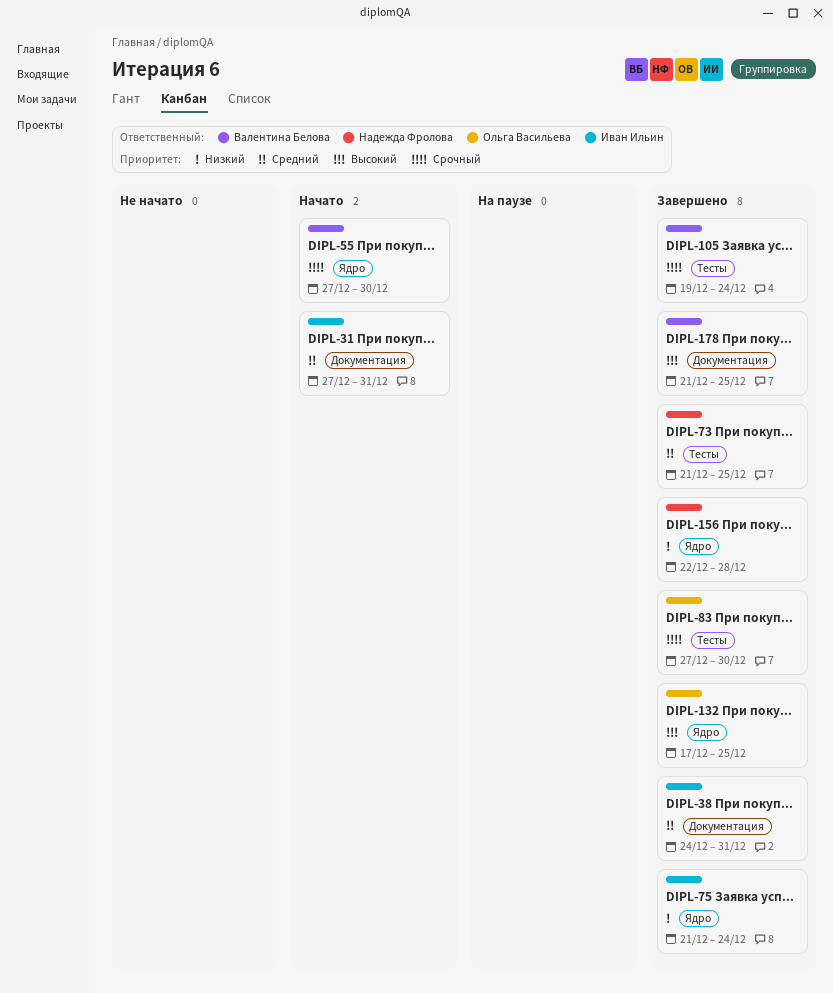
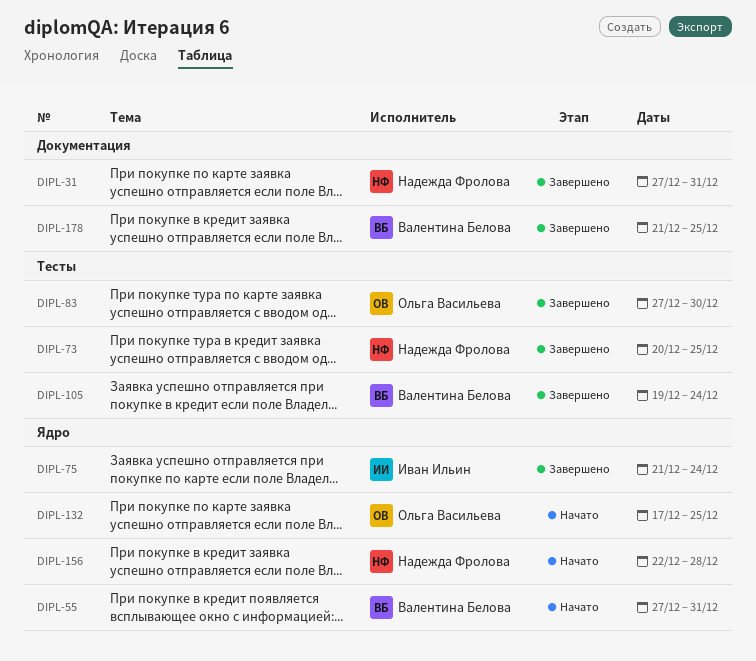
DIPL-31, status: Начато -> Завершено
DIPL-31, owner: Иван Ильин -> Надежда Фролова
DIPL-38: present -> none
DIPL-55, due: Dec 30 -> Dec 31
DIPL-73, start: Dec 21 -> Dec 20
DIPL-132, status: Завершено -> Начато
DIPL-156, status: Завершено -> Начато

